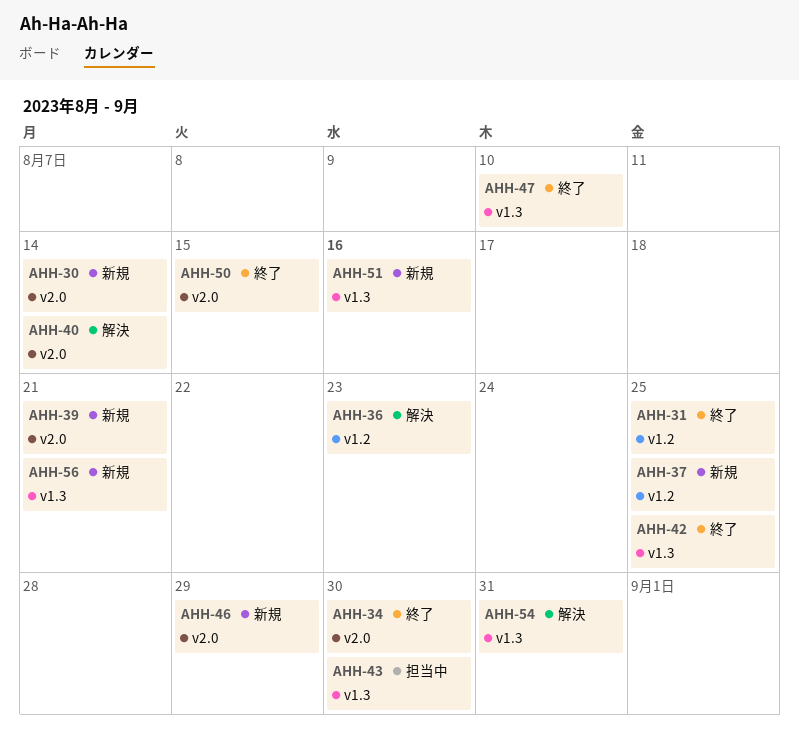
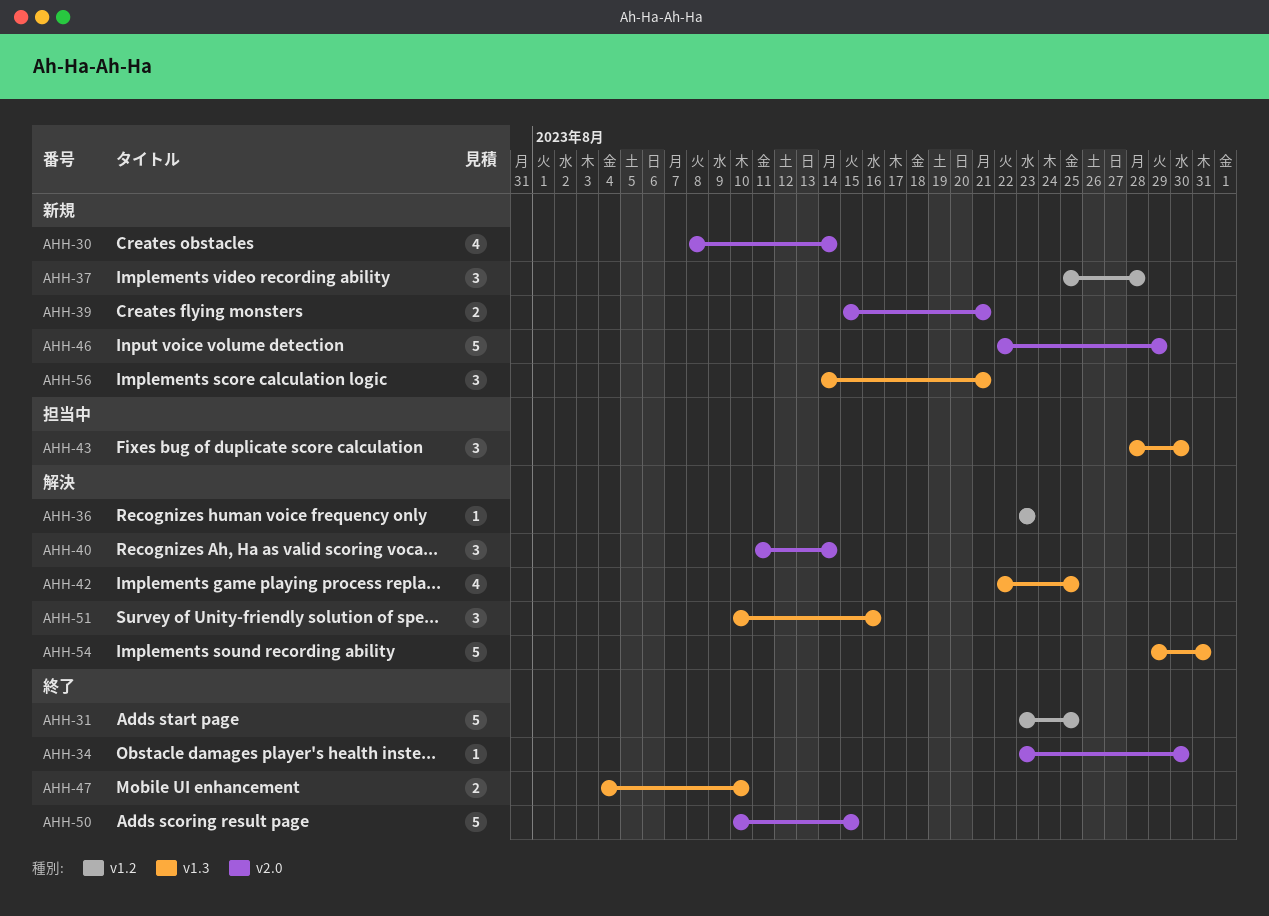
AHH-37, due: Aug 25 -> Aug 28
AHH-42, status: 終了 -> 解決
AHH-51, status: 新規 -> 解決

